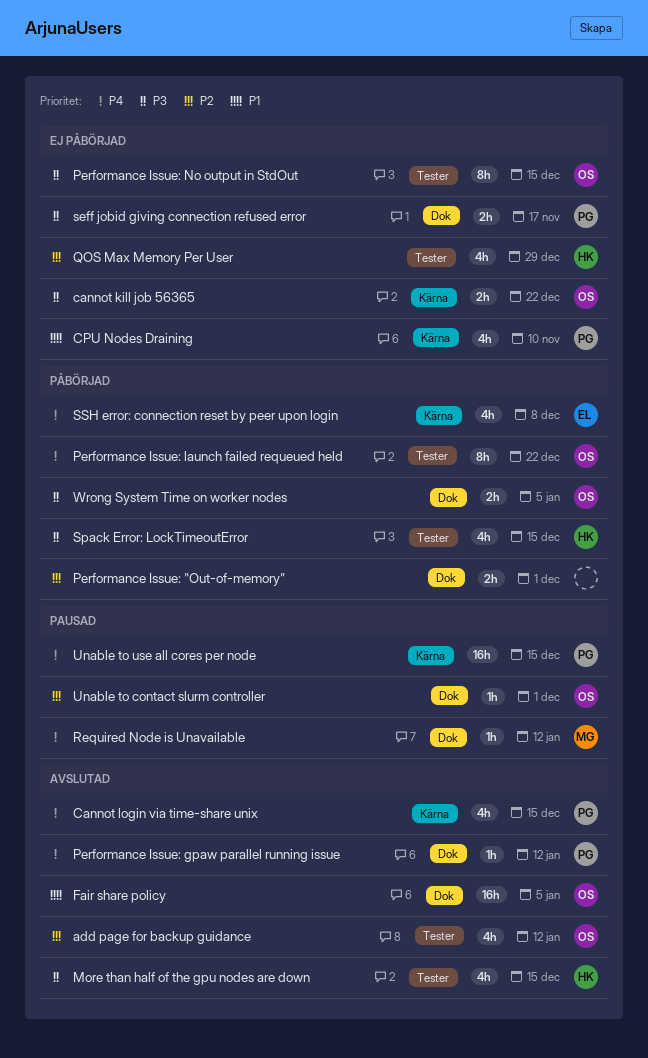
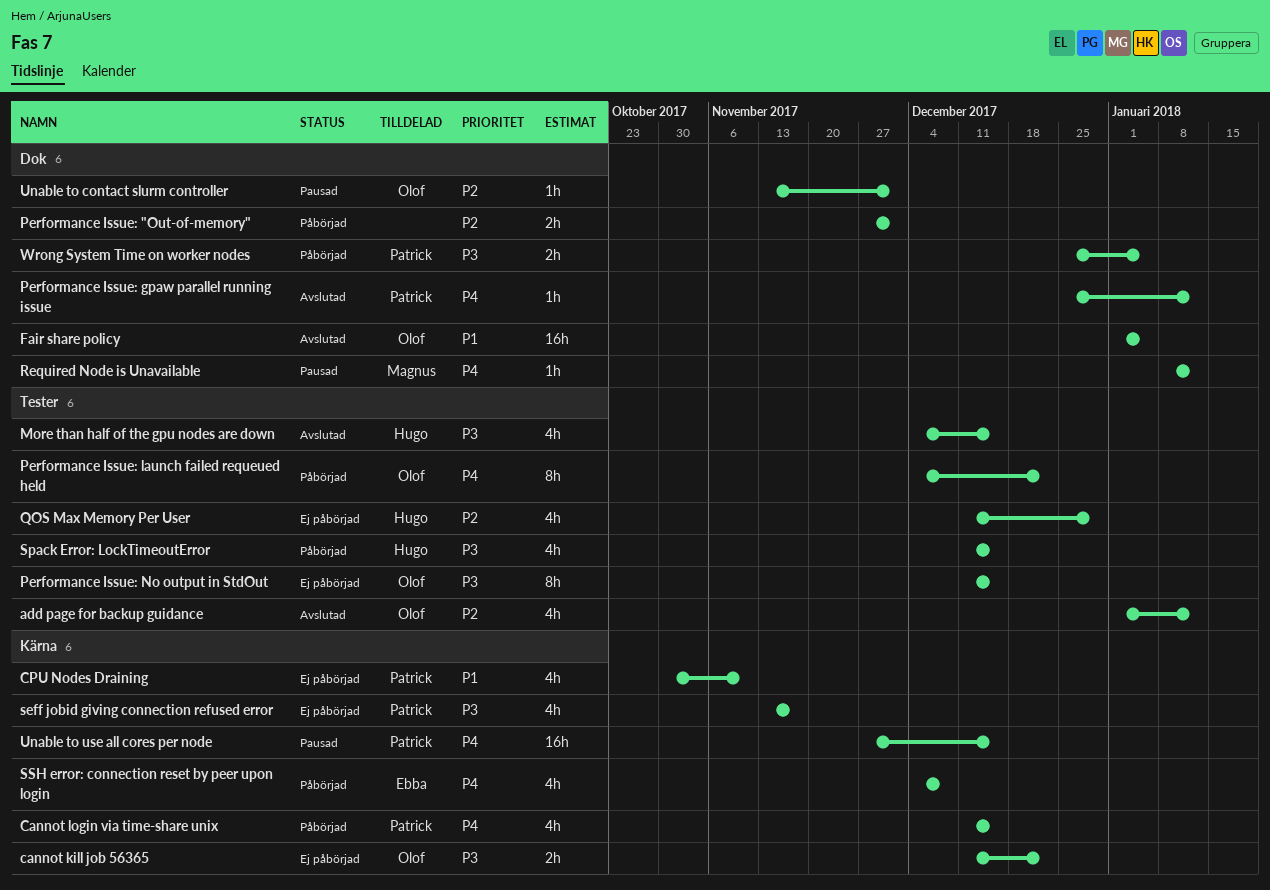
Cannot login via time-share unix, status: Avslutad -> Påbörjad
seff jobid giving connection refused error, label: Dok -> Kärna
seff jobid giving connection refused error, estimate: 2h -> 4h
Wrong System Time on worker nodes, owner: Olof -> Patrick

